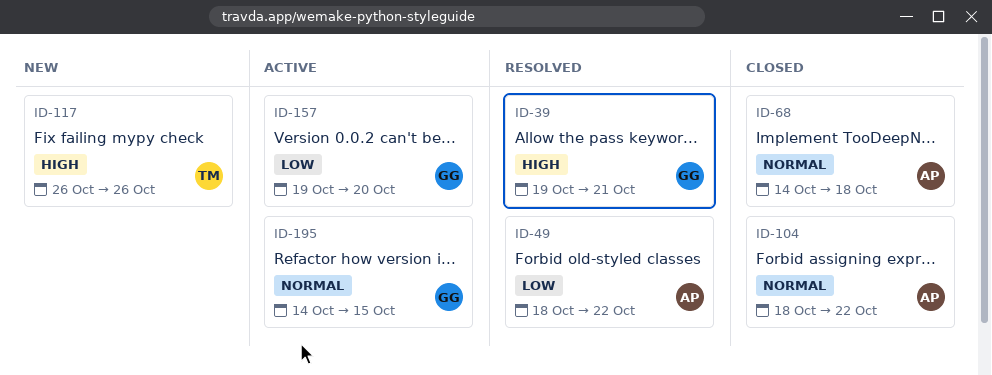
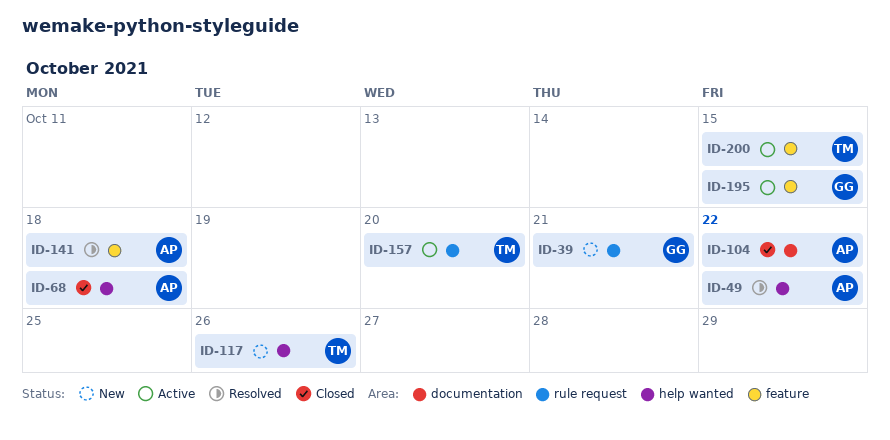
ID-39, status: Resolved -> New
ID-141: none -> present
ID-157, owner: GG -> TM
ID-200: none -> present

